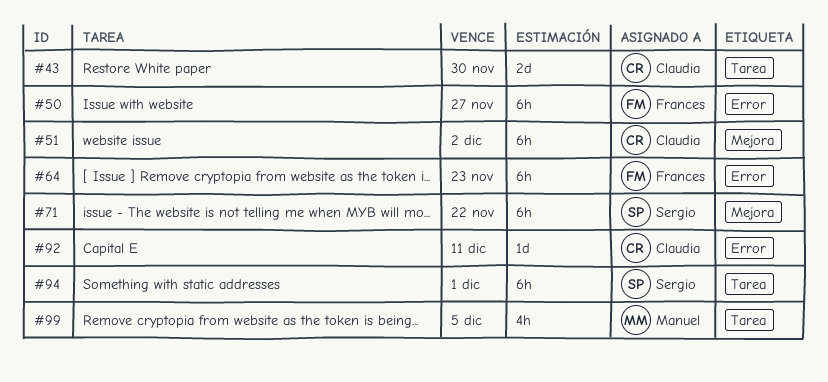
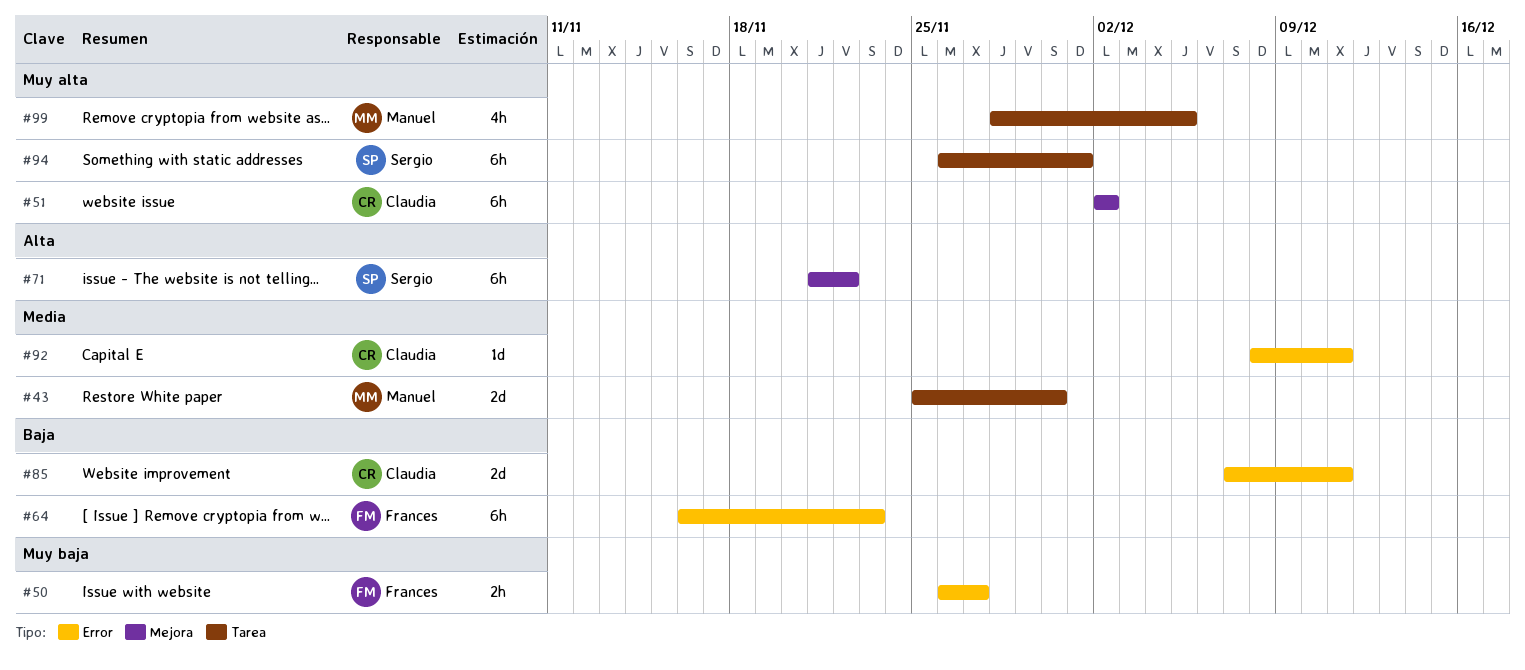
#43, owner: Claudia -> Manuel
#50, estimate: 6h -> 2h
#85: none -> present

